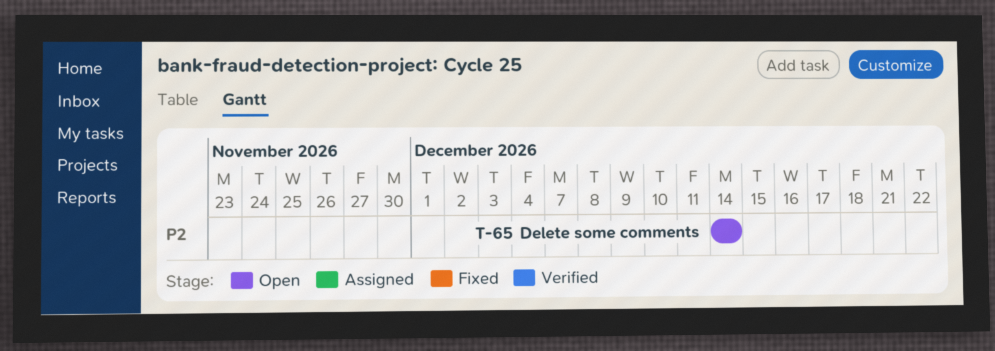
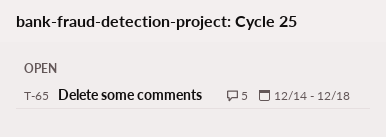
T-65, due: Dec 14 -> Dec 18

